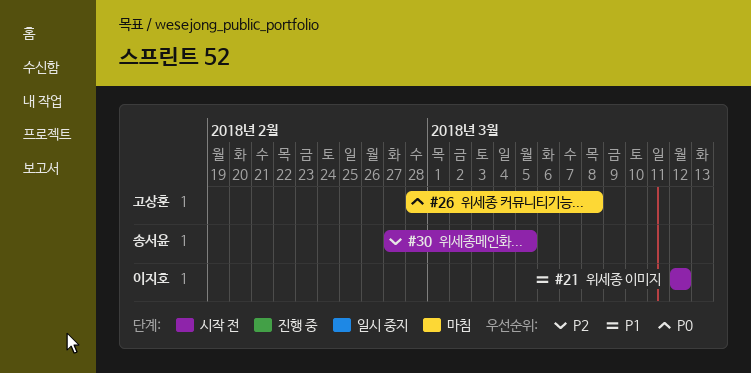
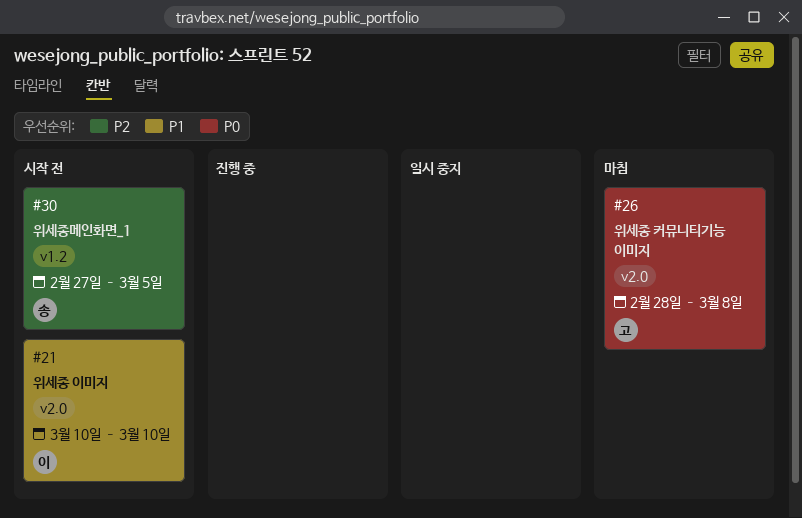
#21, start: Mar 12 -> Mar 10
#21, due: Mar 12 -> Mar 10

